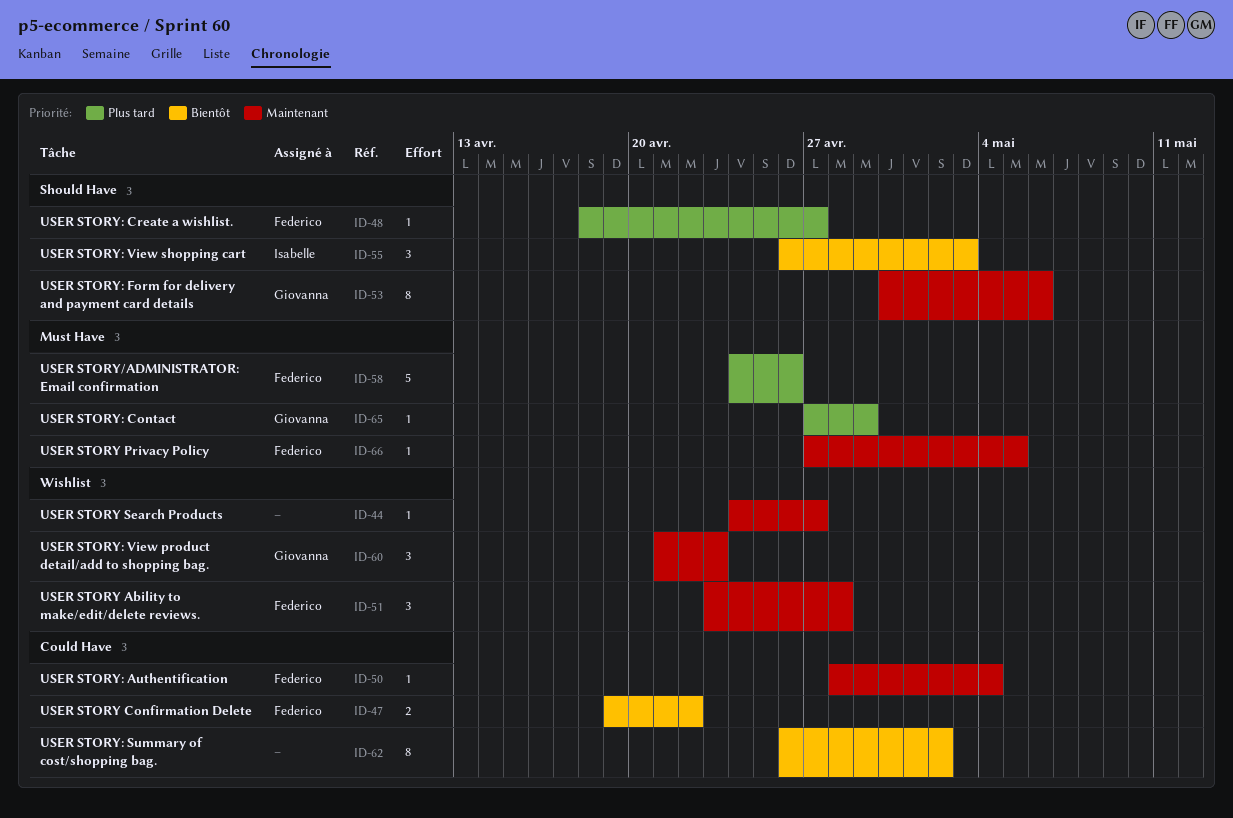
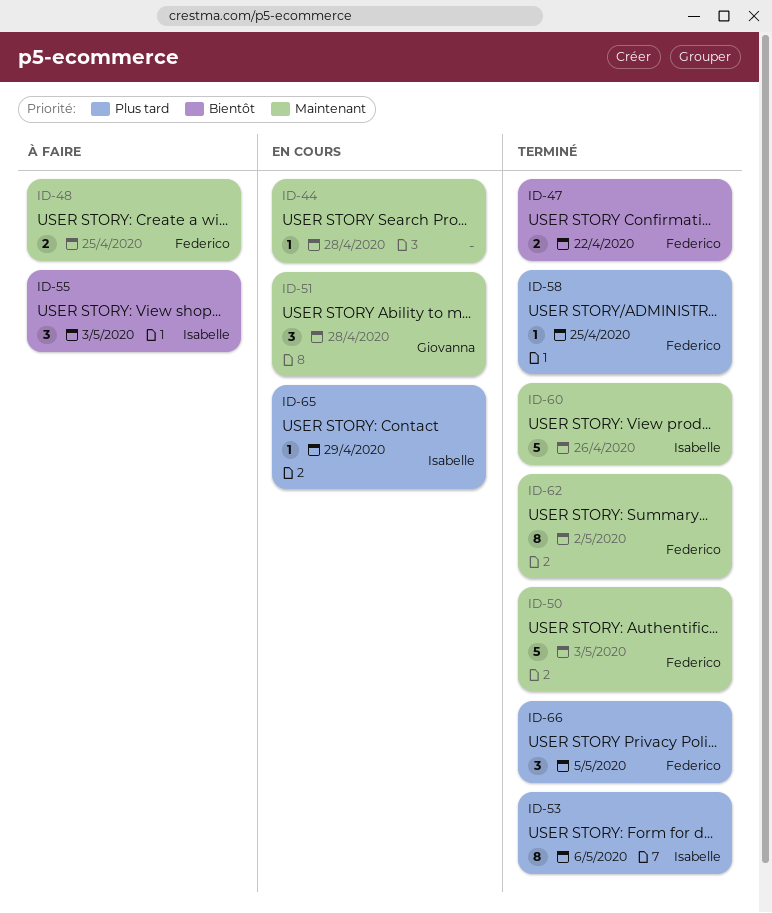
ID-44, due: Apr 27 -> Apr 28
ID-48, priority: Plus tard -> Maintenant
ID-48, estimate: 1 -> 2
ID-48, due: Apr 27 -> Apr 25
ID-50, estimate: 1 -> 5
ID-50, due: May 4 -> May 3
ID-51, owner: Federico -> Giovanna
ID-53, owner: Giovanna -> Isabelle
ID-53, priority: Maintenant -> Plus tard
ID-58, estimate: 5 -> 1
ID-58, due: Apr 26 -> Apr 25
ID-60, owner: Giovanna -> Isabelle
ID-60, estimate: 3 -> 5
ID-60, due: Apr 23 -> Apr 26
ID-62, owner: none -> Federico
ID-62, priority: Bientôt -> Maintenant
ID-65, owner: Giovanna -> Isabelle
ID-66, priority: Maintenant -> Plus tard
ID-66, estimate: 1 -> 3

